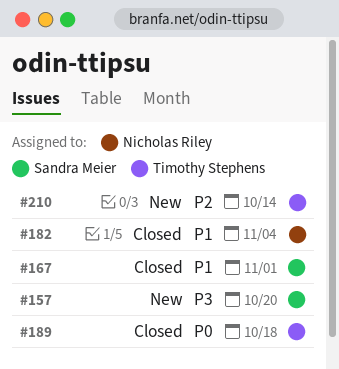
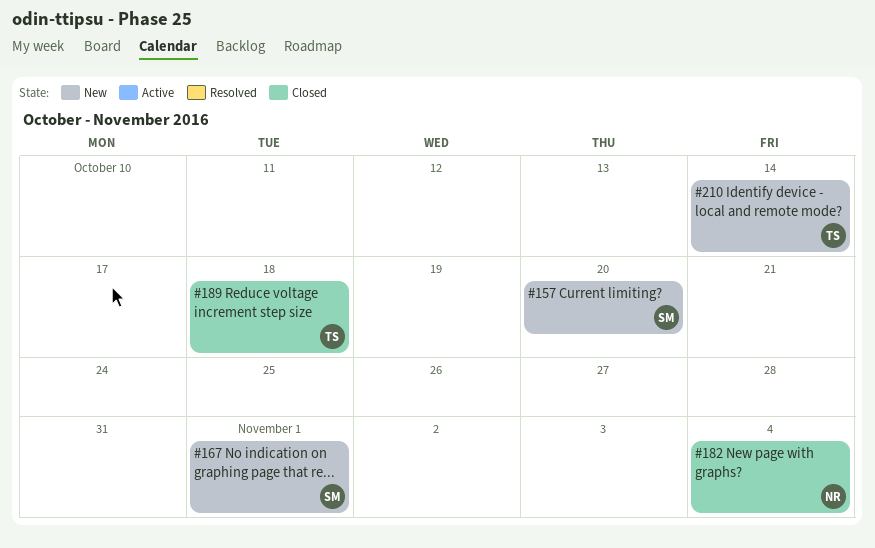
#167, status: Closed -> New

